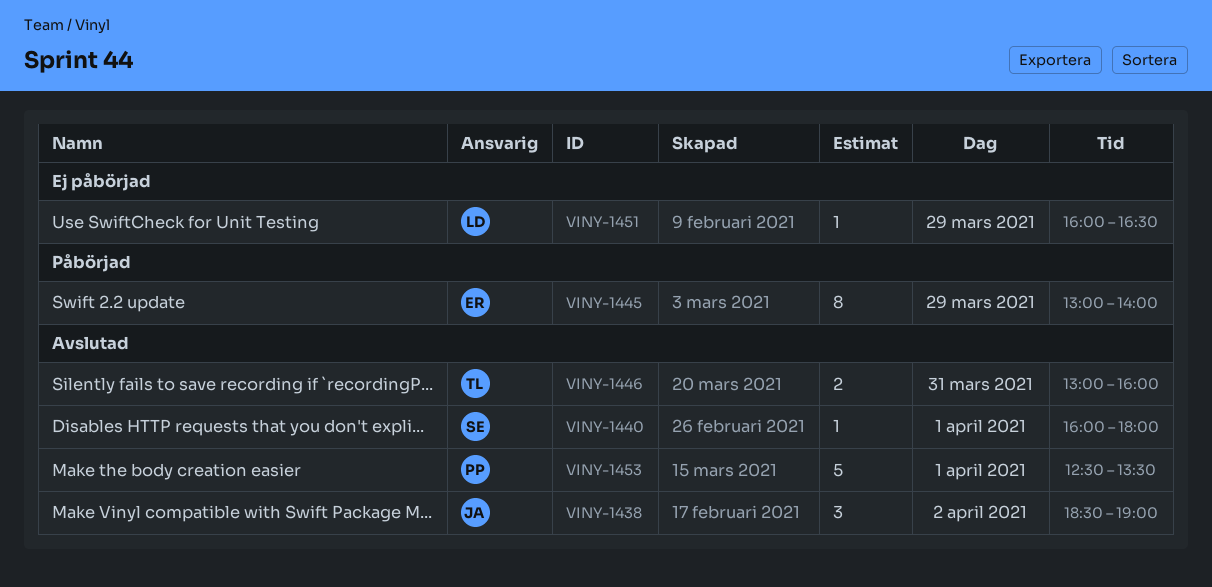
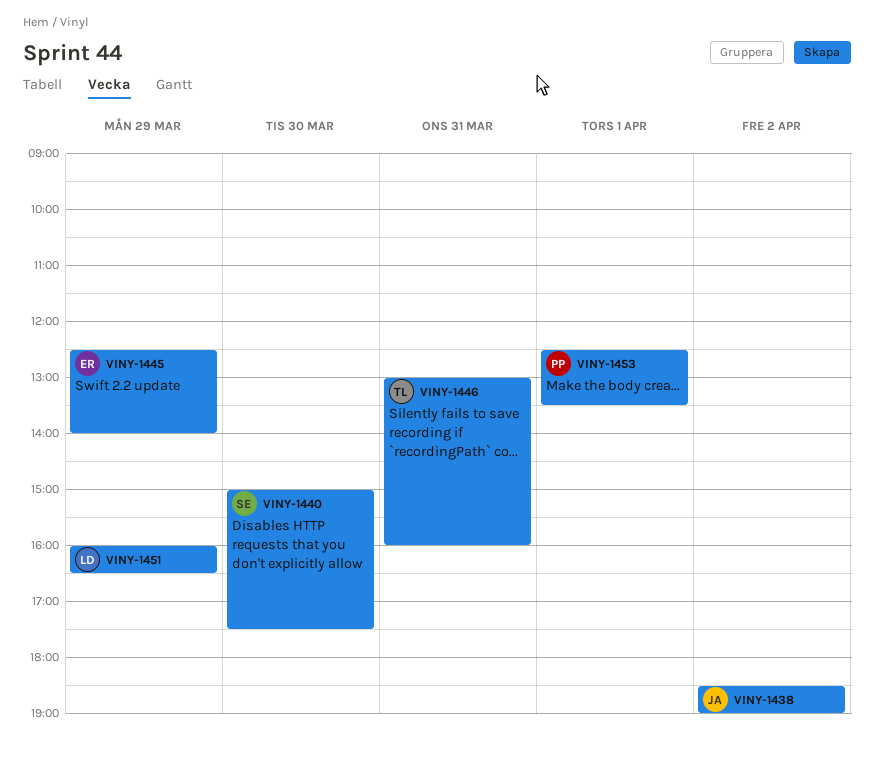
VINY-1440, day: Apr 1 -> Mar 30
VINY-1440, begins: 16:00 -> 15:00
VINY-1440, ends: 18:00 -> 17:30
VINY-1445, begins: 13:00 -> 12:30

